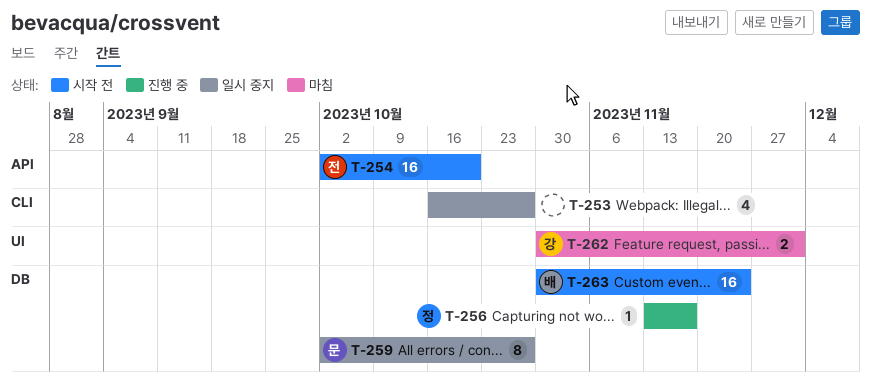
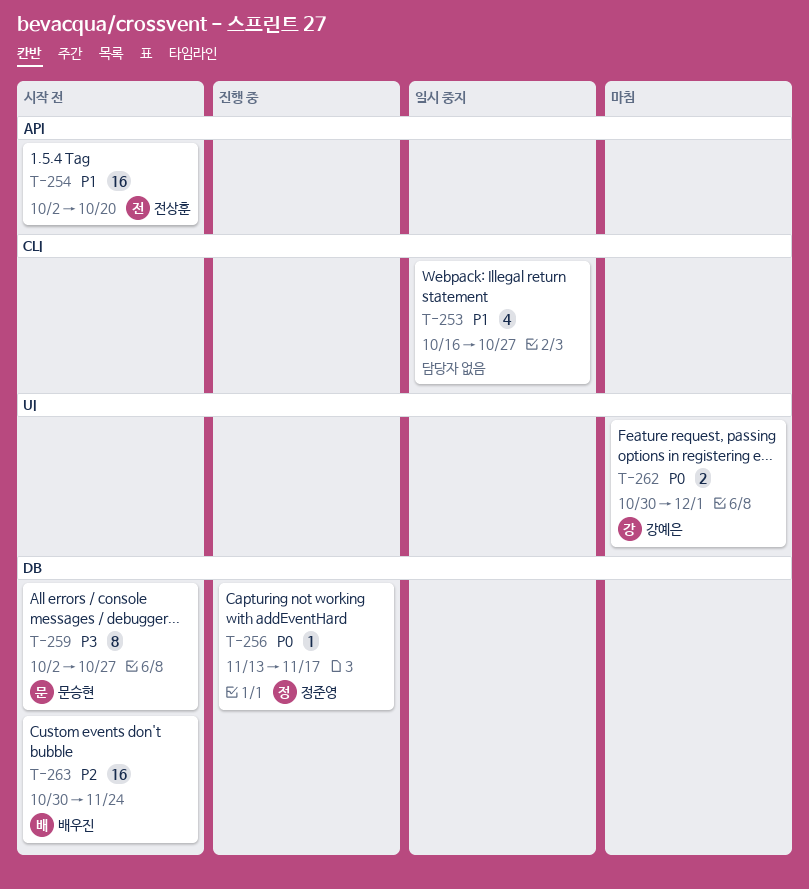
T-259, status: 일시 중지 -> 시작 전

